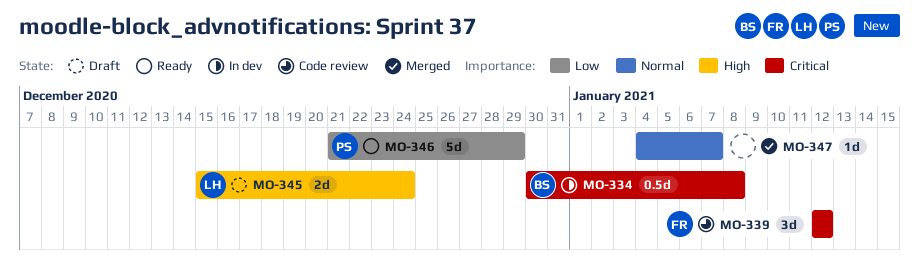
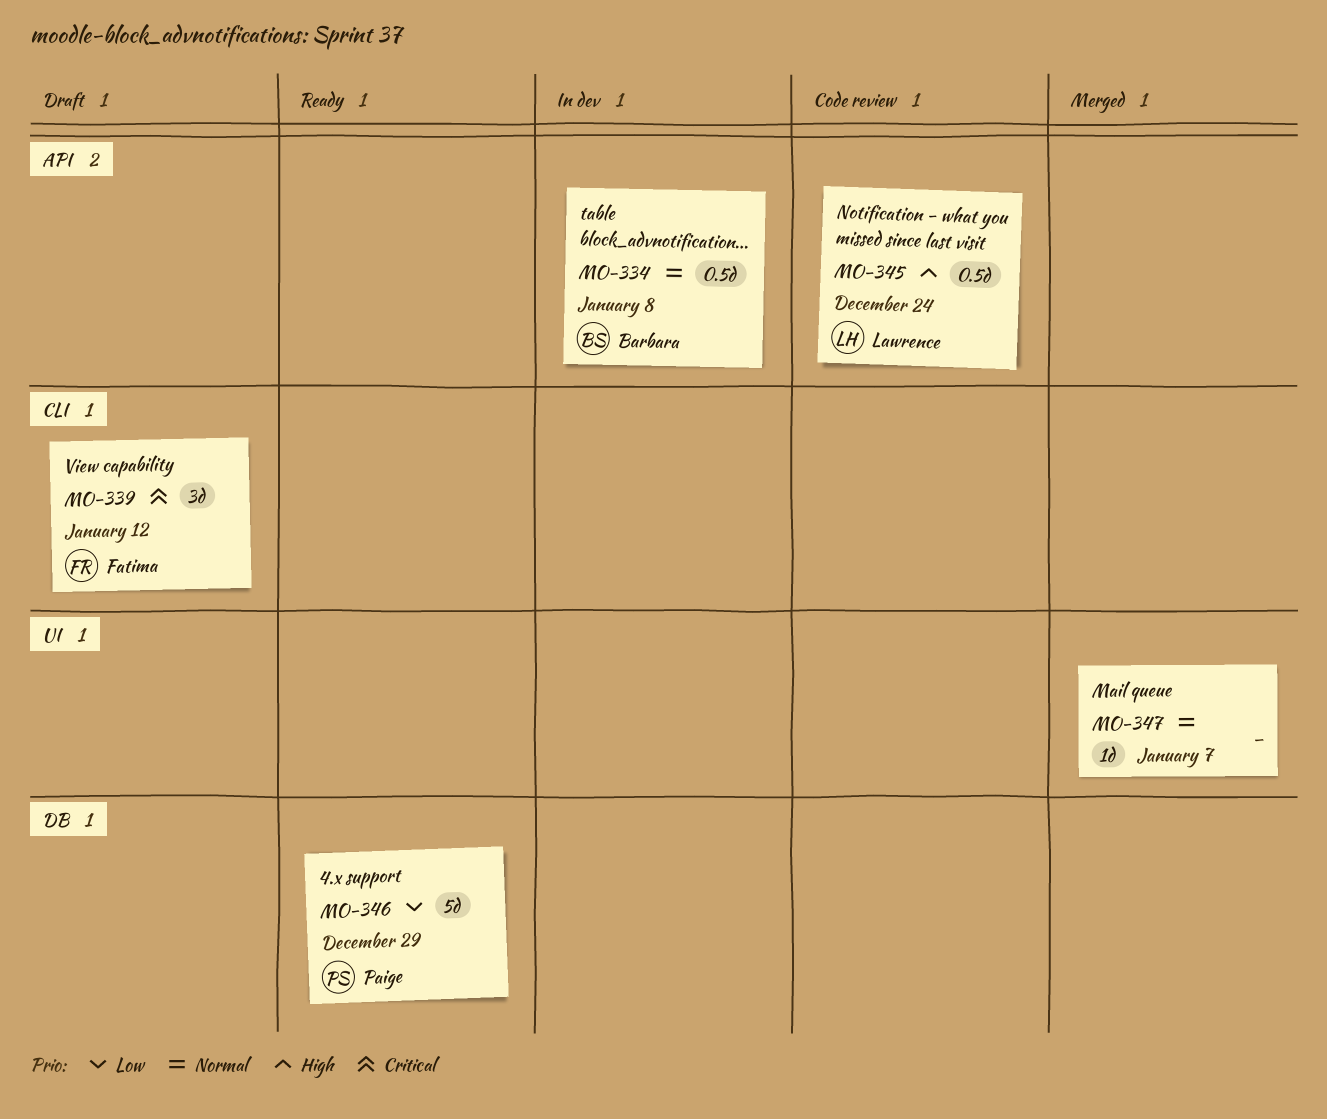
MO-334, priority: Critical -> Normal
MO-339, status: Code review -> Draft
MO-345, status: Draft -> Code review
MO-345, estimate: 2d -> 0.5d

